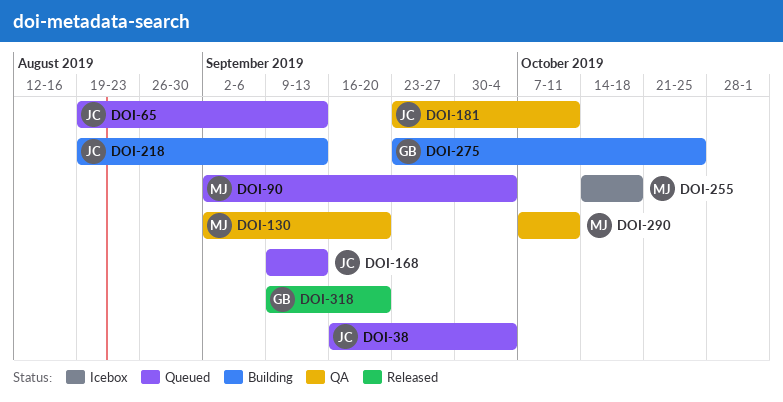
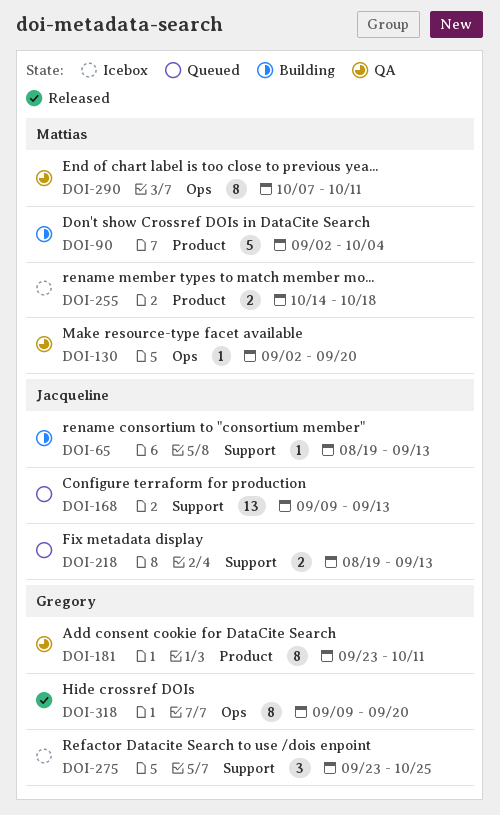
DOI-38: present -> none
DOI-65, status: Queued -> Building
DOI-90, status: Queued -> Building
DOI-181, owner: Jacqueline -> Gregory
DOI-218, status: Building -> Queued
DOI-275, status: Building -> Icebox

